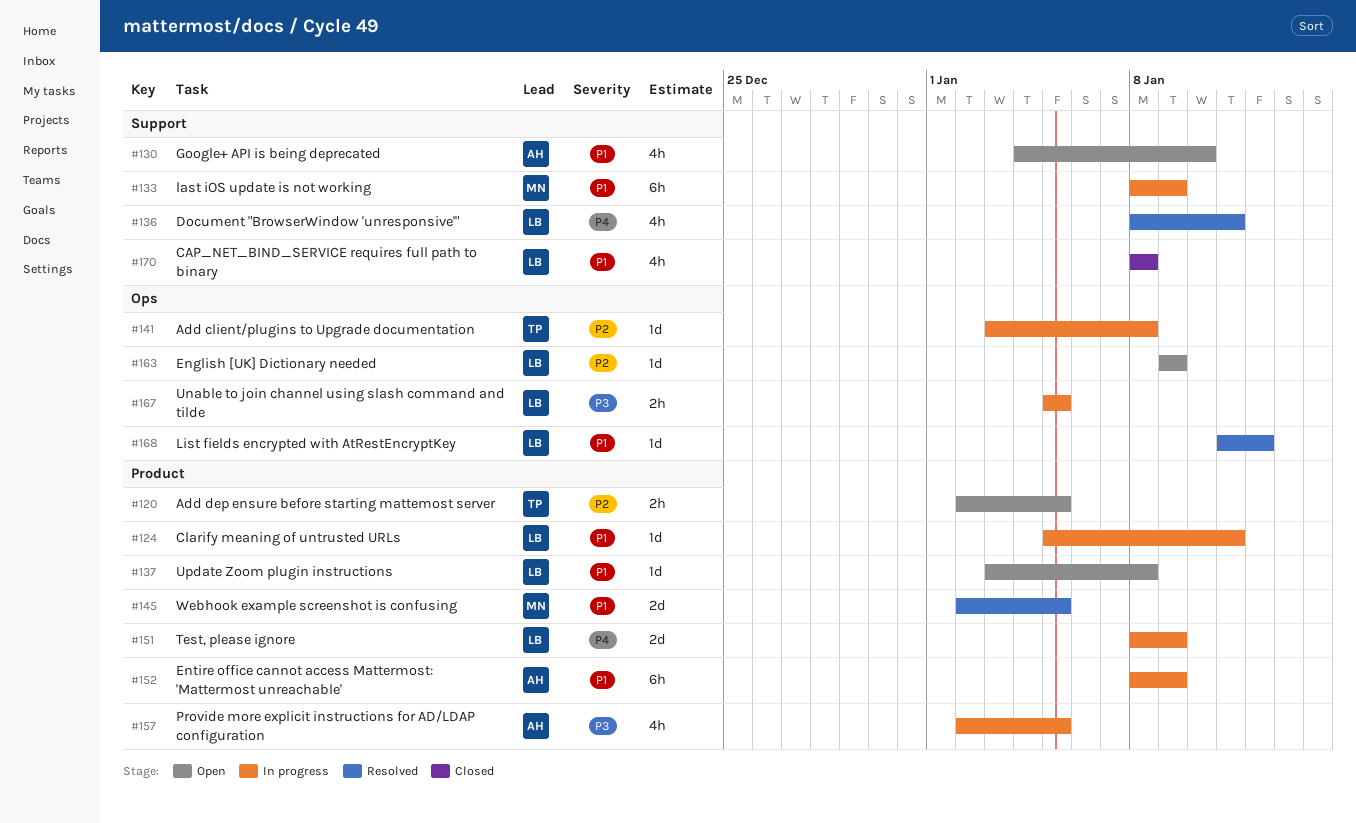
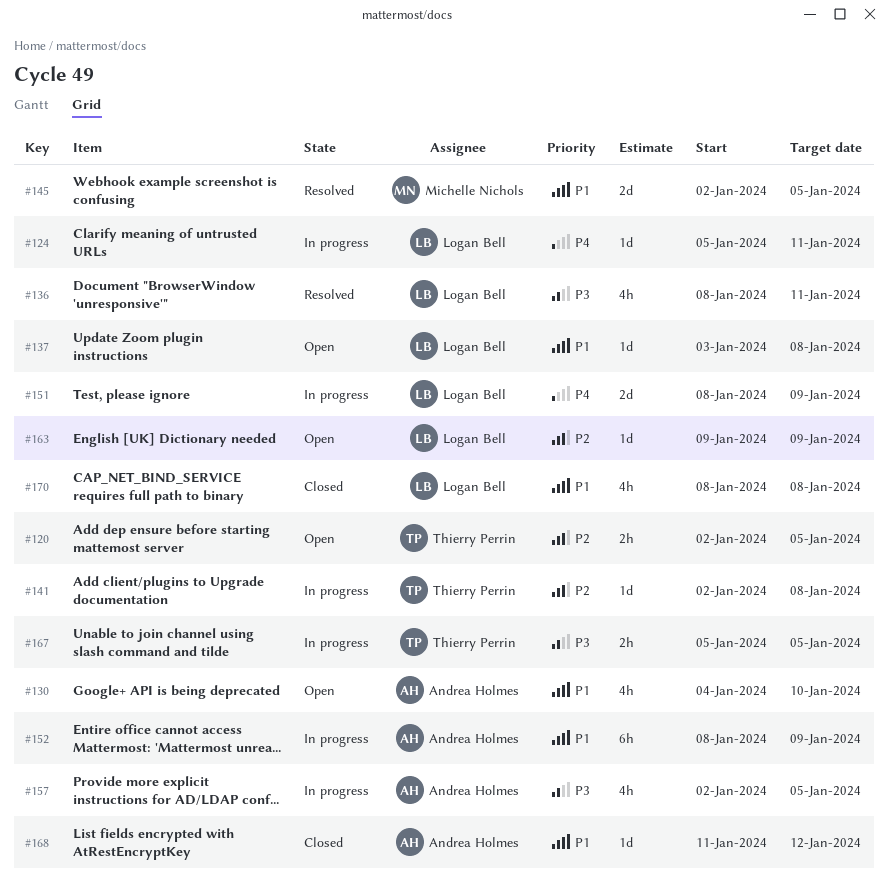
#124, priority: P1 -> P4
#133: present -> none
#136, priority: P4 -> P3
#141, start: Jan 3 -> Jan 2
#167, owner: Logan Bell -> Thierry Perrin
#168, status: Resolved -> Closed
#168, owner: Logan Bell -> Andrea Holmes

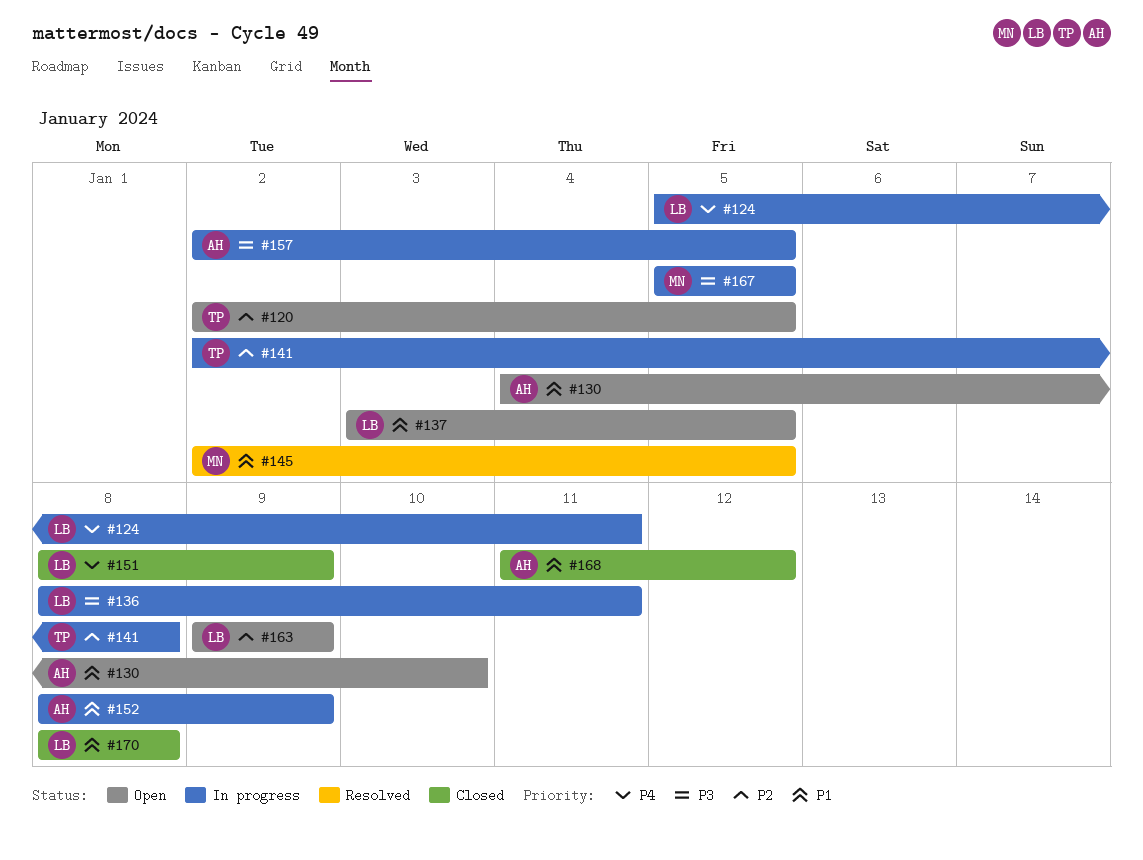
#136, status: Resolved -> In progress
#137, due: Jan 8 -> Jan 5
#151, status: In progress -> Closed
#167, owner: Thierry Perrin -> Michelle Nichols

